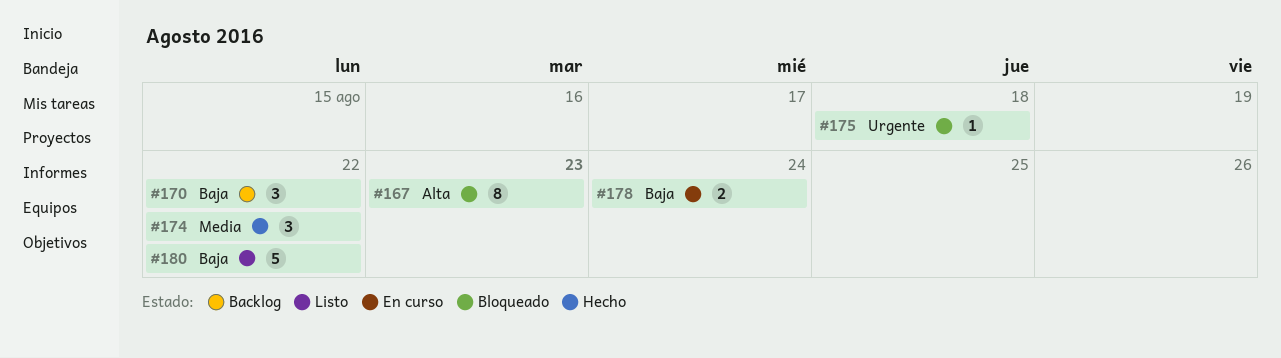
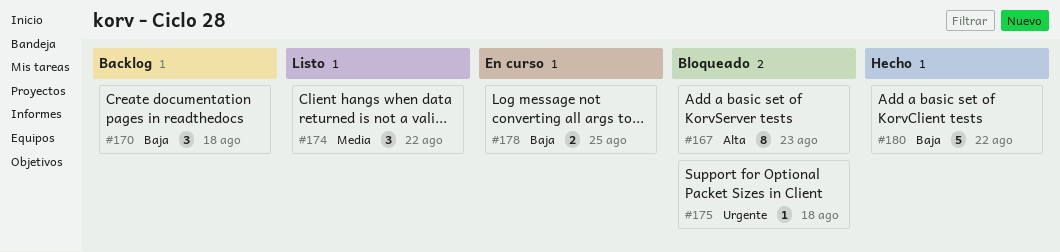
#170, due: Aug 22 -> Aug 18
#174, status: Hecho -> Listo
#178, due: Aug 24 -> Aug 25
#180, status: Listo -> Hecho

